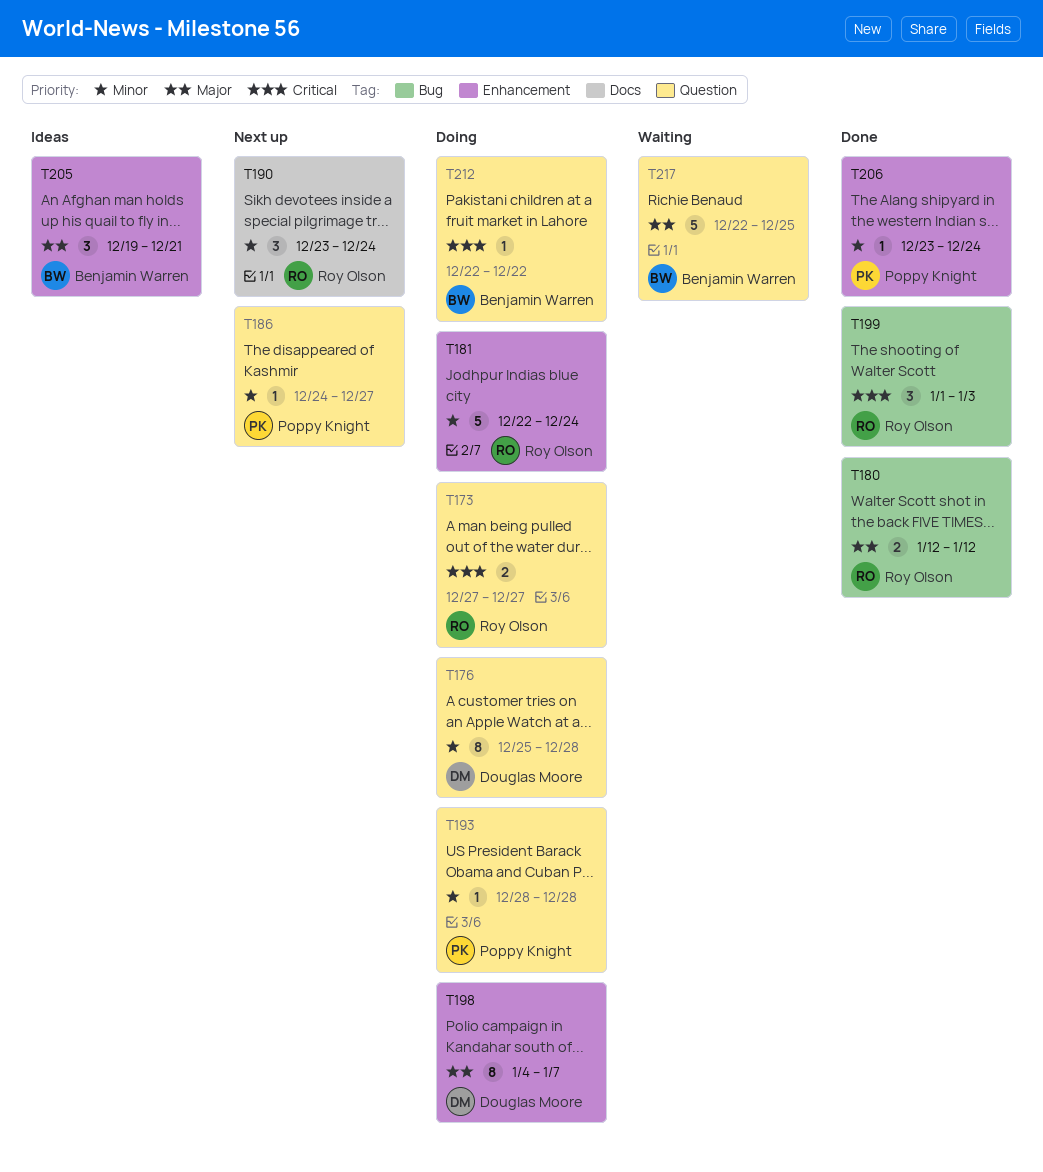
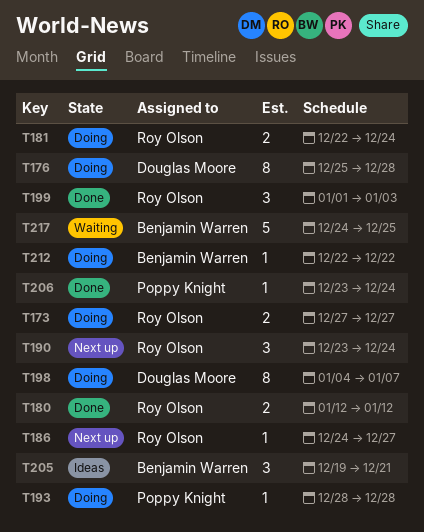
T181, estimate: 5 -> 2
T186, owner: Poppy Knight -> Roy Olson
T217, start: Dec 22 -> Dec 24

